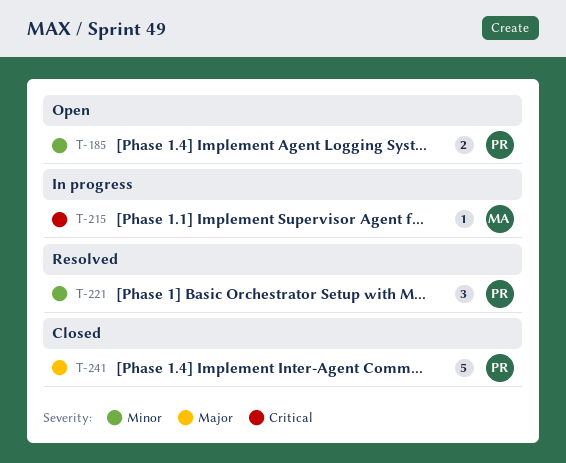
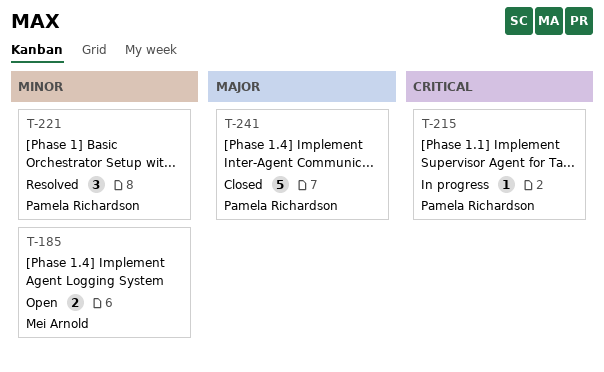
T-185, owner: Pamela Richardson -> Mei Arnold
T-215, owner: Mei Arnold -> Pamela Richardson

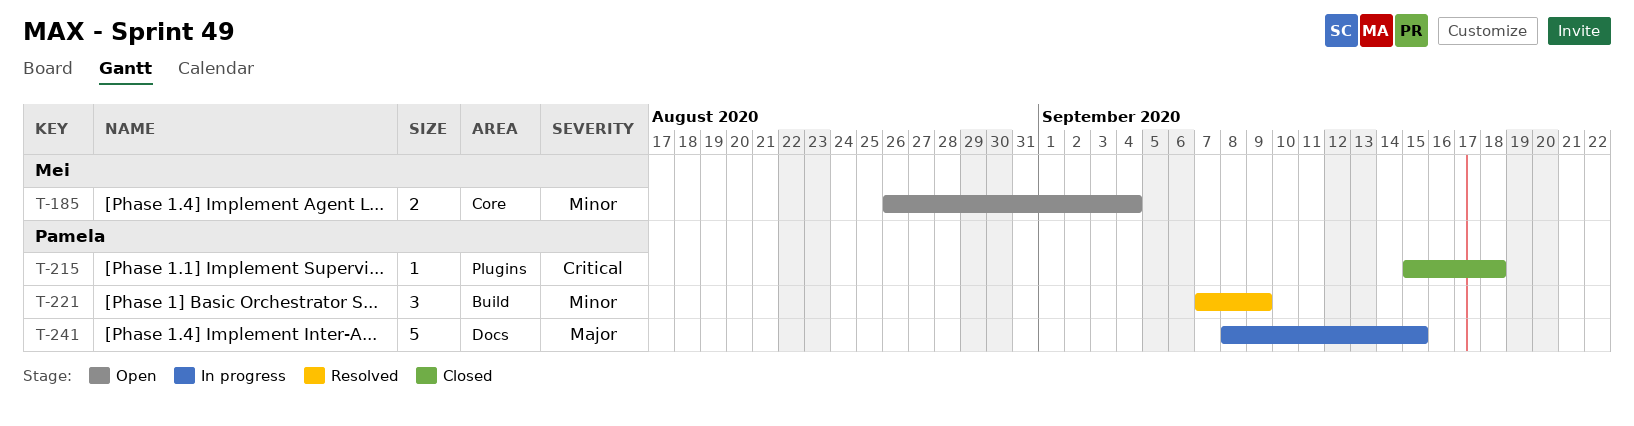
T-215, status: In progress -> Closed
T-241, status: Closed -> In progress

